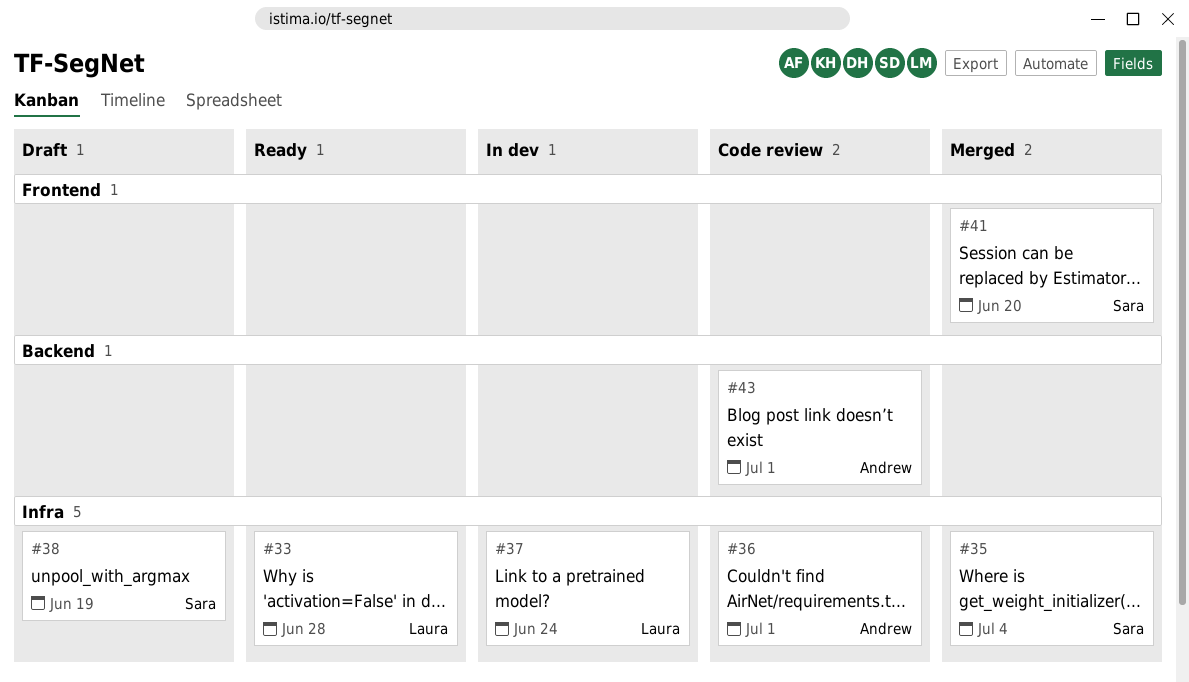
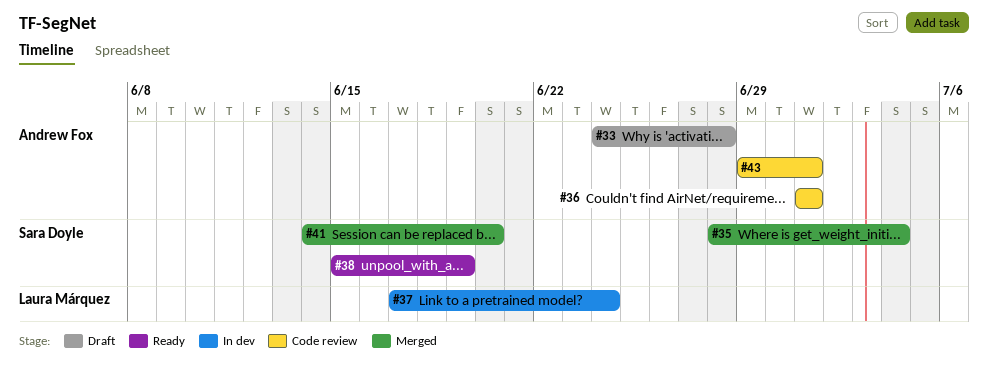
#33, status: Ready -> Draft
#33, owner: Laura Márquez -> Andrew Fox
#38, status: Draft -> Ready

